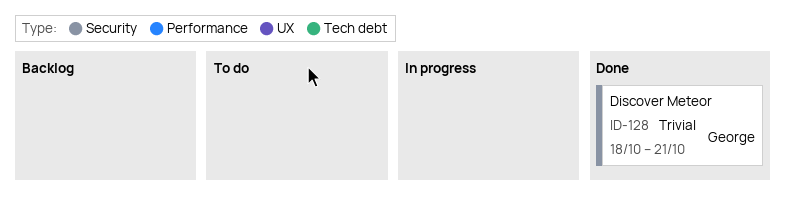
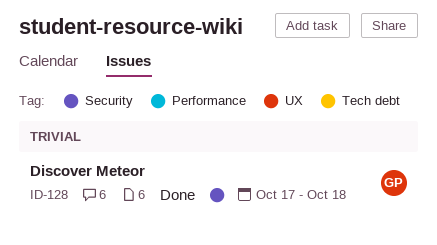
ID-128, start: Oct 18 -> Oct 17
ID-128, due: Oct 21 -> Oct 18

